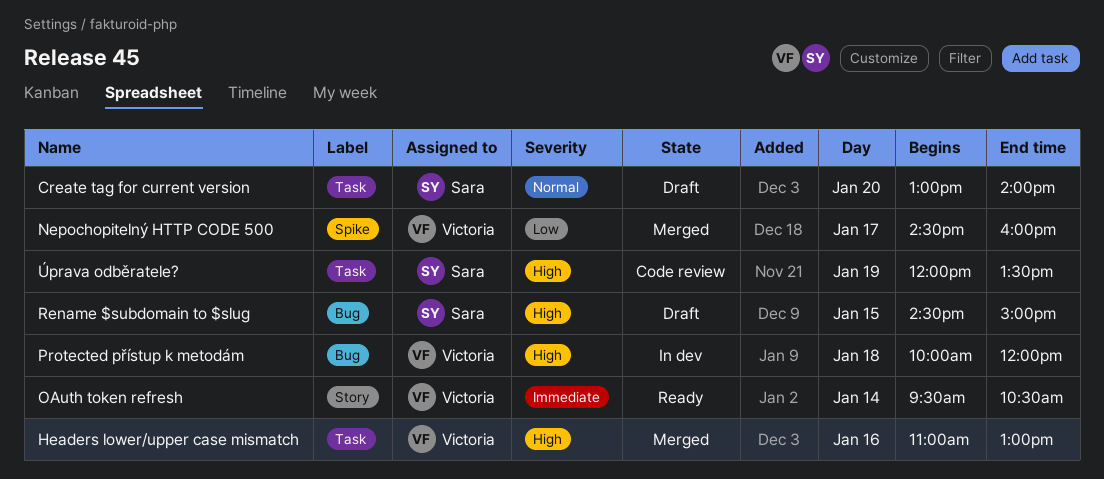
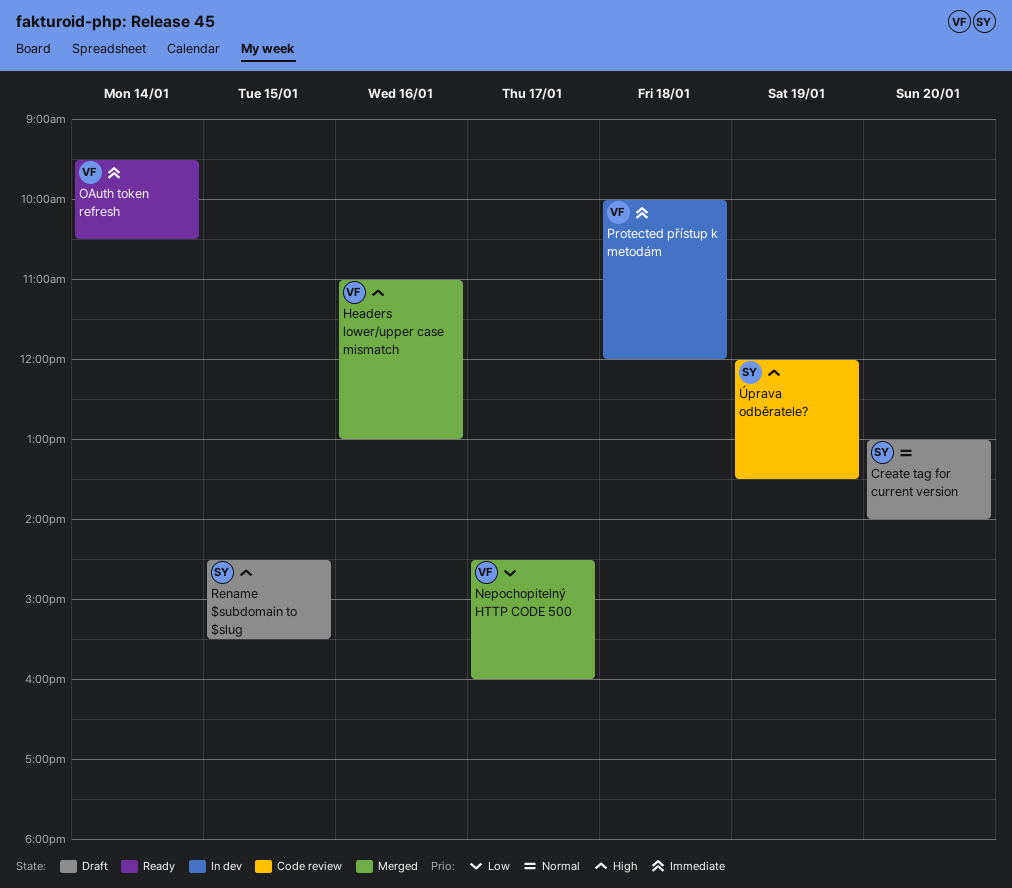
Protected přístup k metodám, priority: High -> Immediate
Rename $subdomain to $slug, ends: 15:00 -> 15:30

